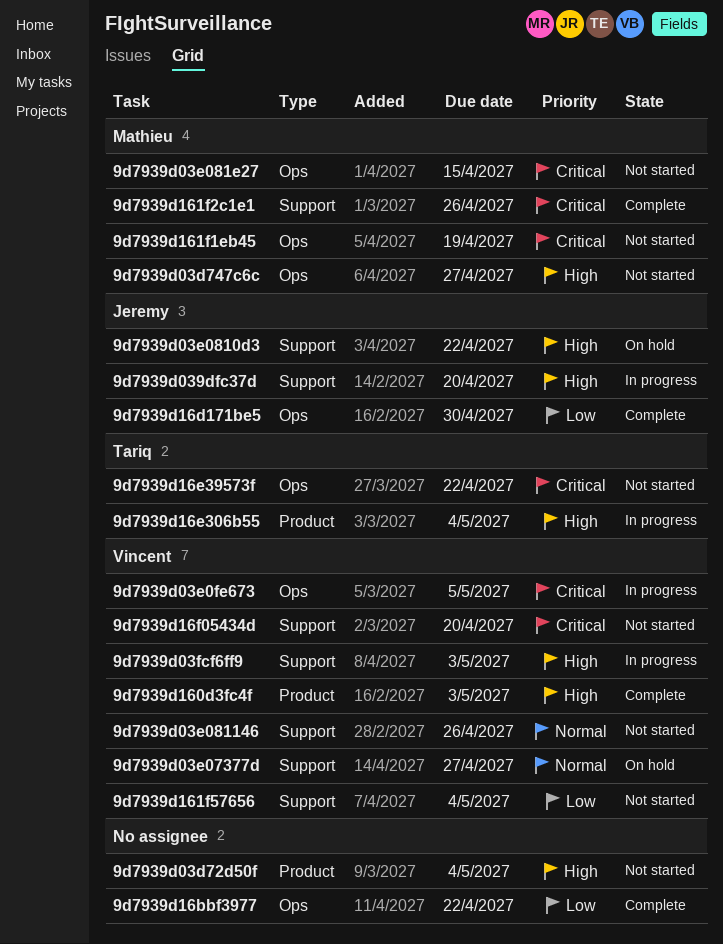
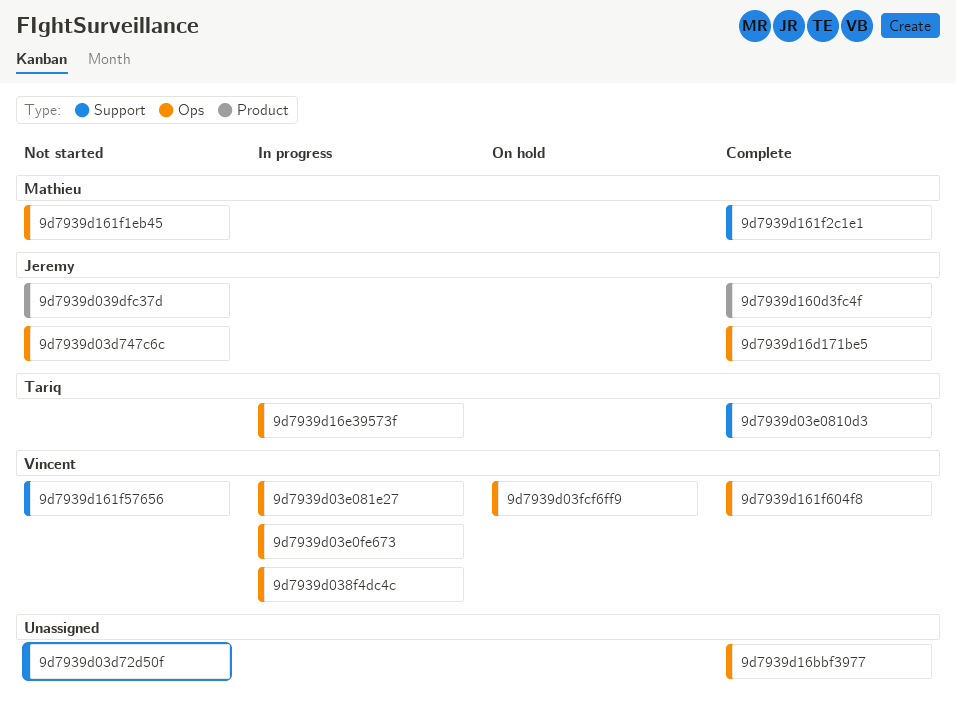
9d7939d038f4dc4c: none -> present
9d7939d039dfc37d, status: In progress -> Not started
9d7939d039dfc37d, label: Support -> Product
9d7939d03d72d50f, label: Product -> Support
9d7939d03d747c6c, owner: Mathieu -> Jeremy
9d7939d03e07377d: present -> none
9d7939d03e0810d3, status: On hold -> Complete
9d7939d03e0810d3, owner: Jeremy -> Tariq
9d7939d03e081146: present -> none
9d7939d03e081e27, status: Not started -> In progress
9d7939d03e081e27, owner: Mathieu -> Vincent
9d7939d03fcf6ff9, status: In progress -> On hold
9d7939d03fcf6ff9, label: Support -> Ops
9d7939d160d3fc4f, owner: Vincent -> Jeremy
9d7939d161f604f8: none -> present
9d7939d16e306b55: present -> none
9d7939d16e39573f, status: Not started -> In progress
9d7939d16f05434d: present -> none

